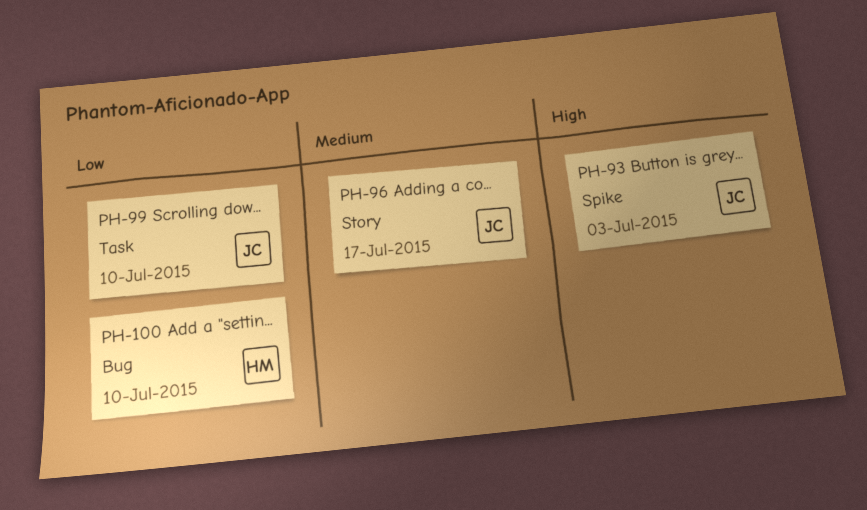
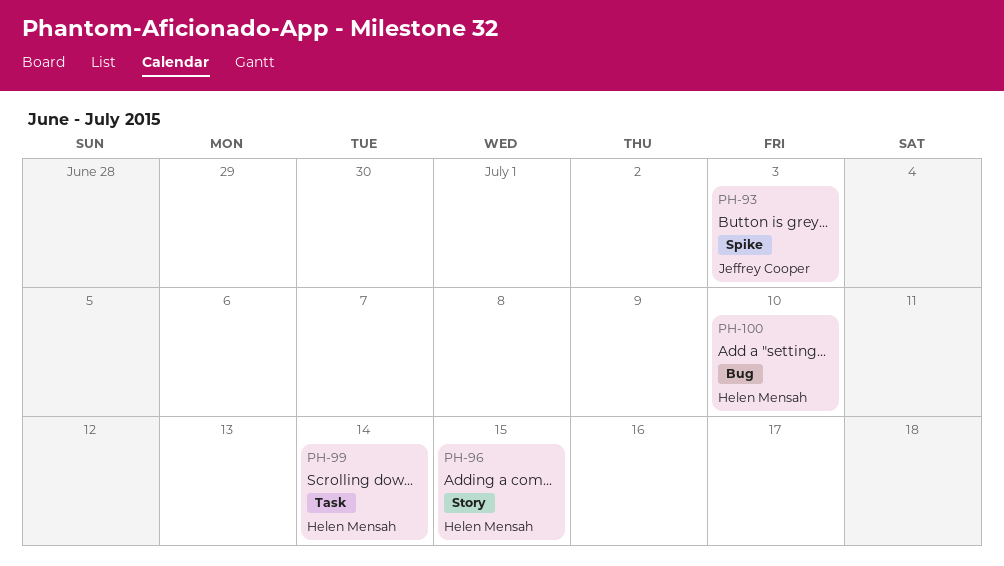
PH-96, owner: Jeffrey Cooper -> Helen Mensah
PH-96, due: Jul 17 -> Jul 15
PH-99, owner: Jeffrey Cooper -> Helen Mensah
PH-99, due: Jul 10 -> Jul 14

